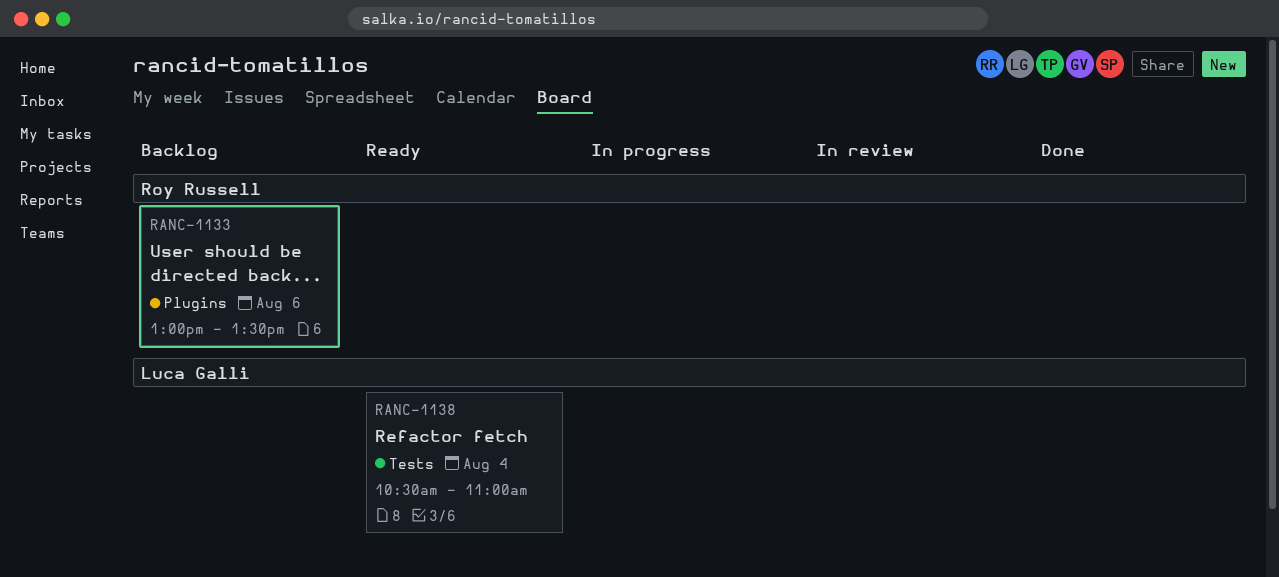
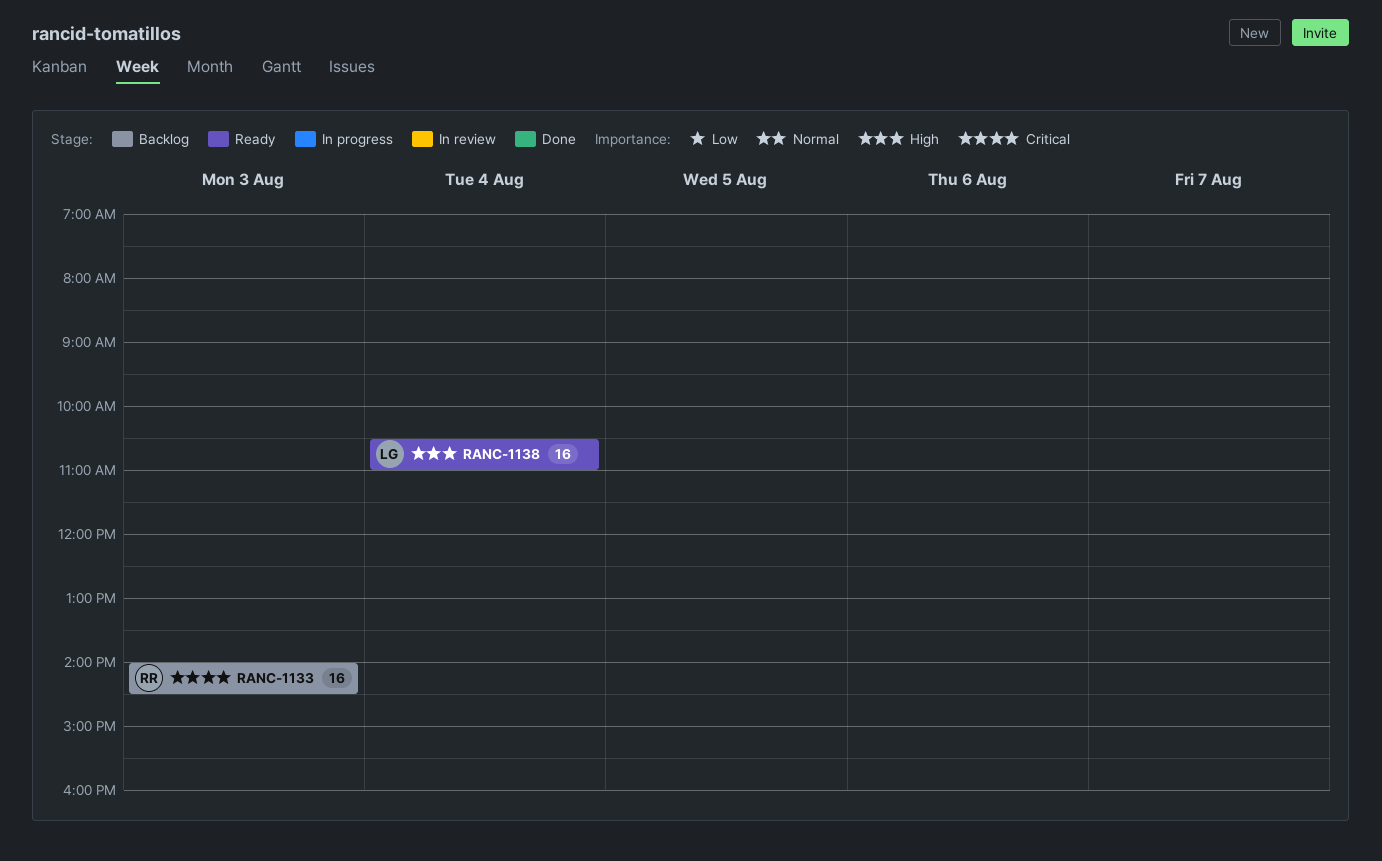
RANC-1133, day: Aug 6 -> Aug 3
RANC-1133, begins: 13:00 -> 14:00
RANC-1133, ends: 13:30 -> 14:30

